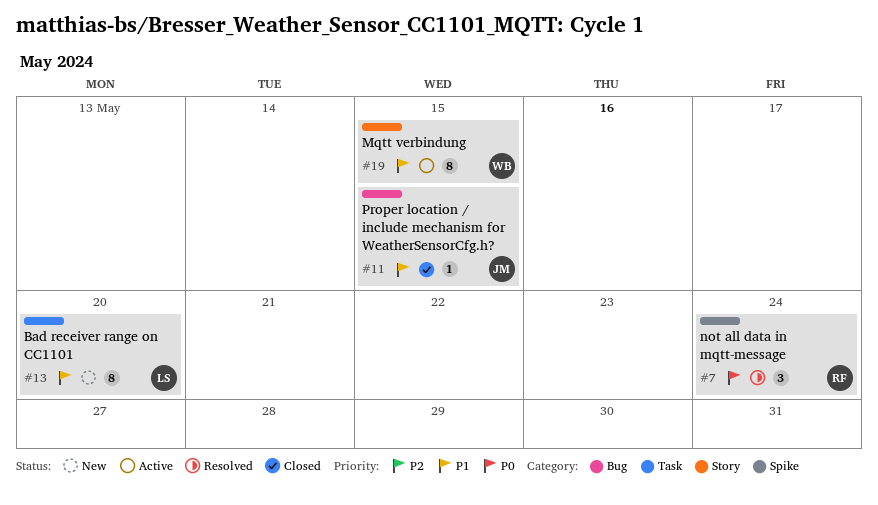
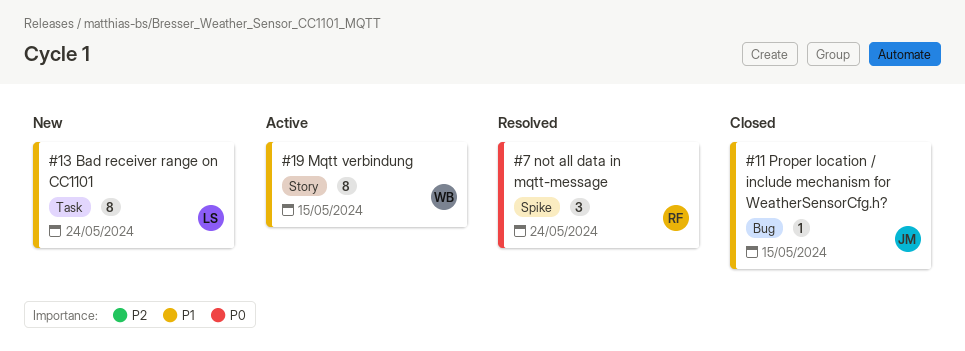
#13, due: May 20 -> May 24

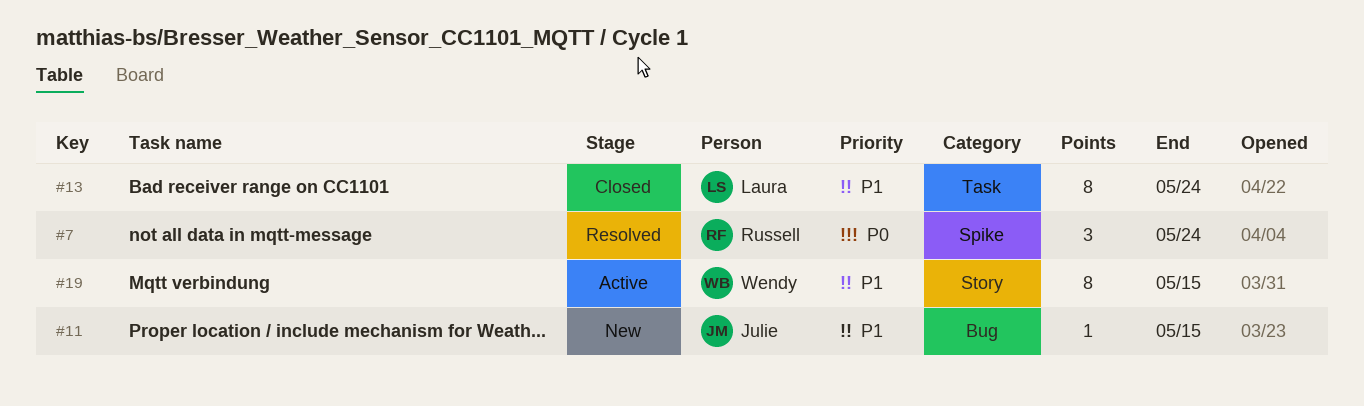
#11, status: Closed -> New
#13, status: New -> Closed

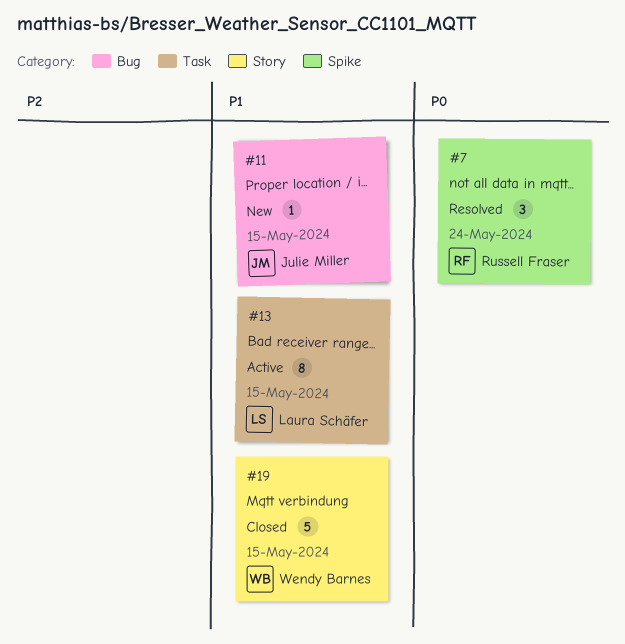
#13, status: Closed -> Active
#13, due: May 24 -> May 15
#19, status: Active -> Closed
#19, estimate: 8 -> 5

